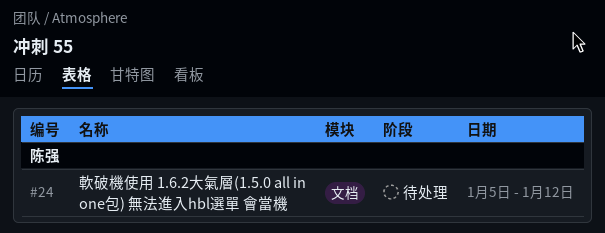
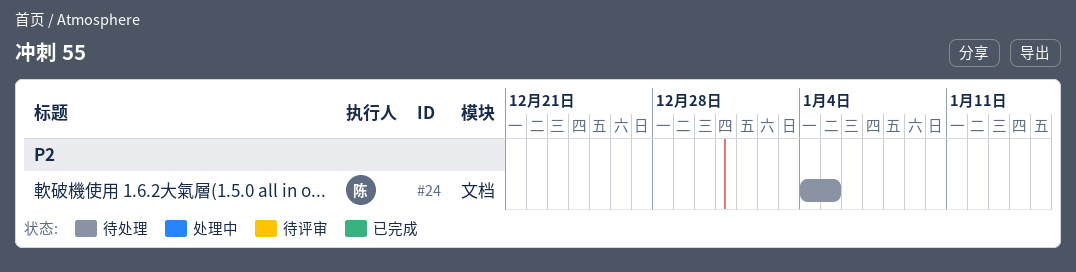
#24, start: Jan 5 -> Jan 4
#24, due: Jan 12 -> Jan 5

